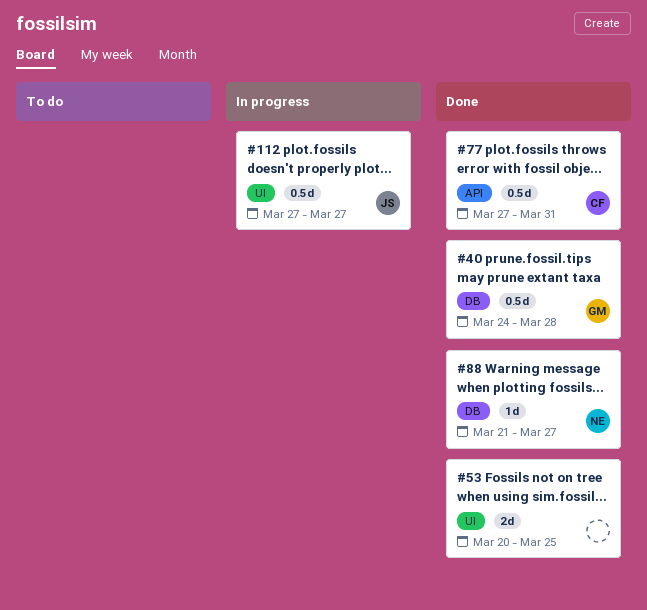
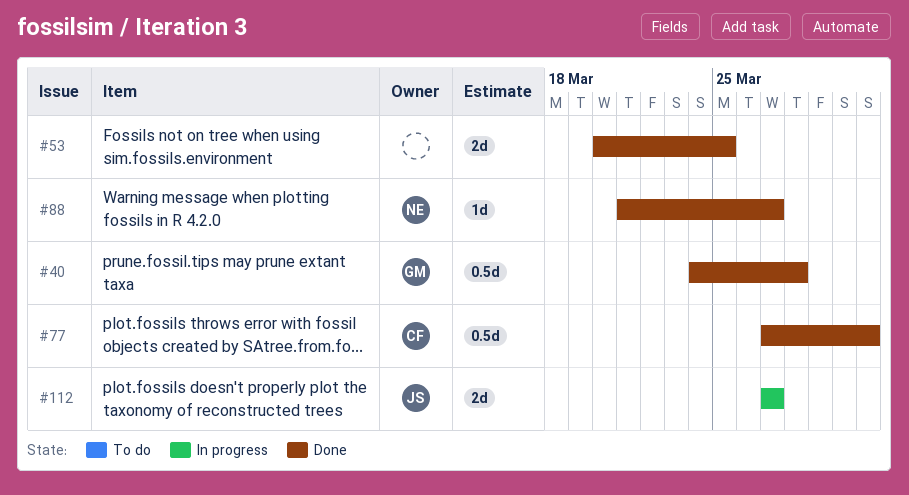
#112, estimate: 0.5d -> 2d

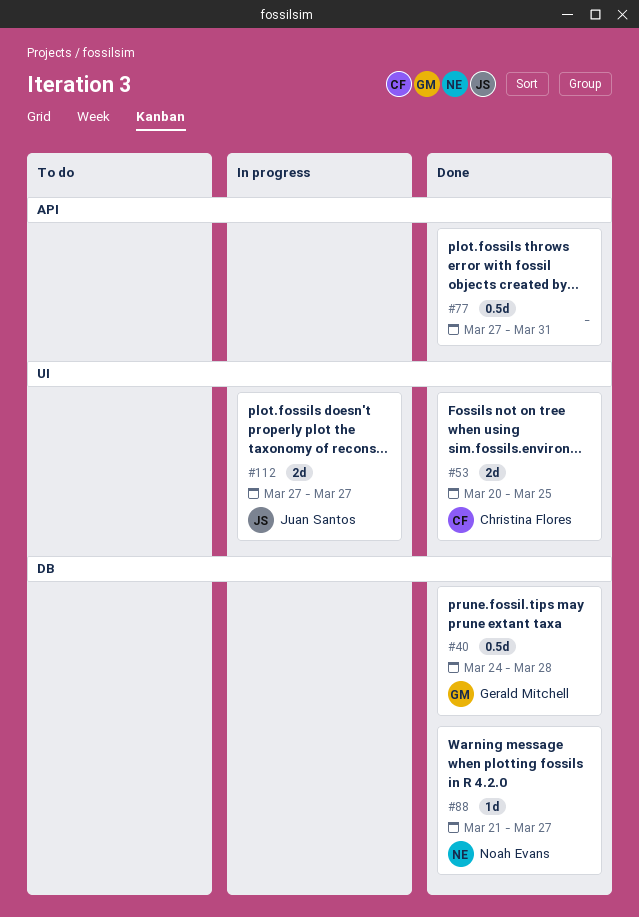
#53, owner: none -> Christina Flores
#77, owner: Christina Flores -> none

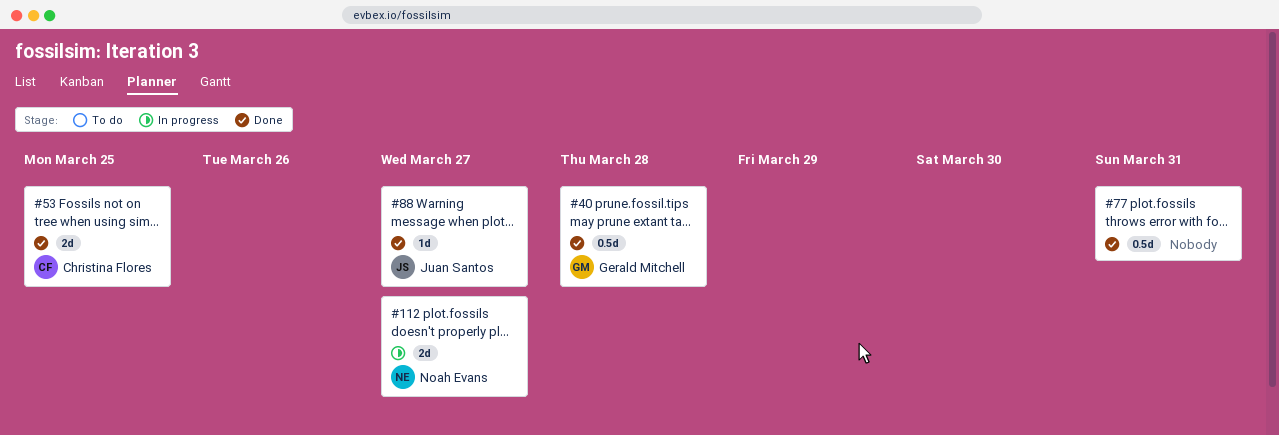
#88, owner: Noah Evans -> Juan Santos
#112, owner: Juan Santos -> Noah Evans

